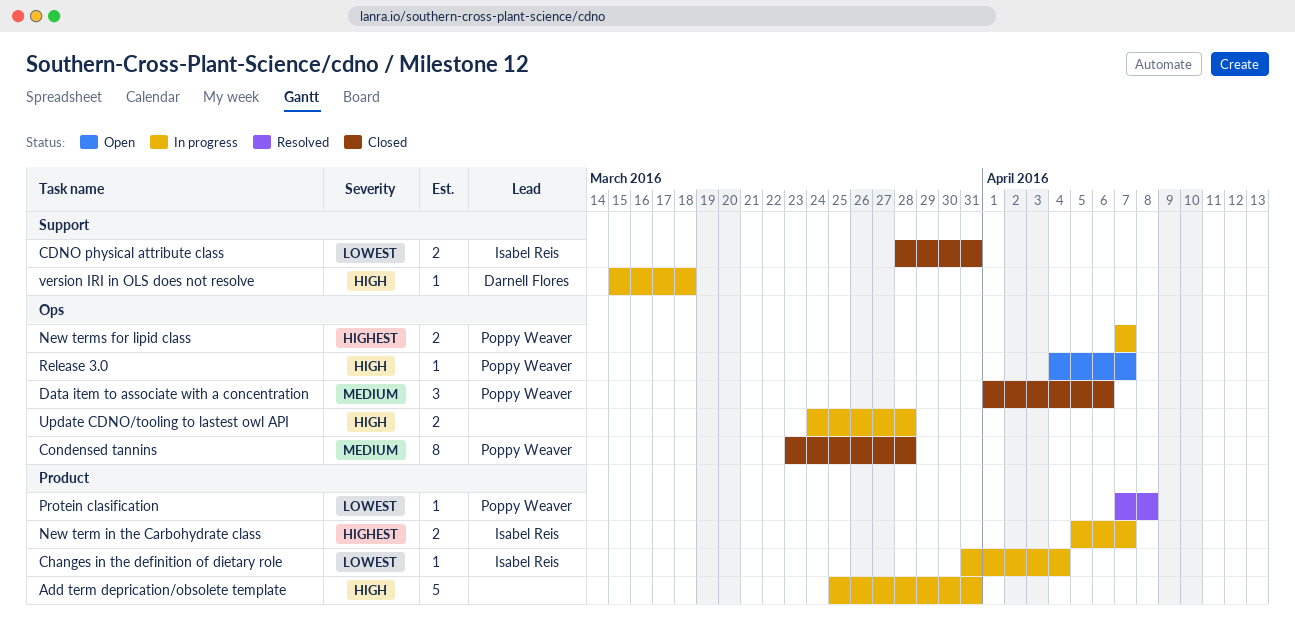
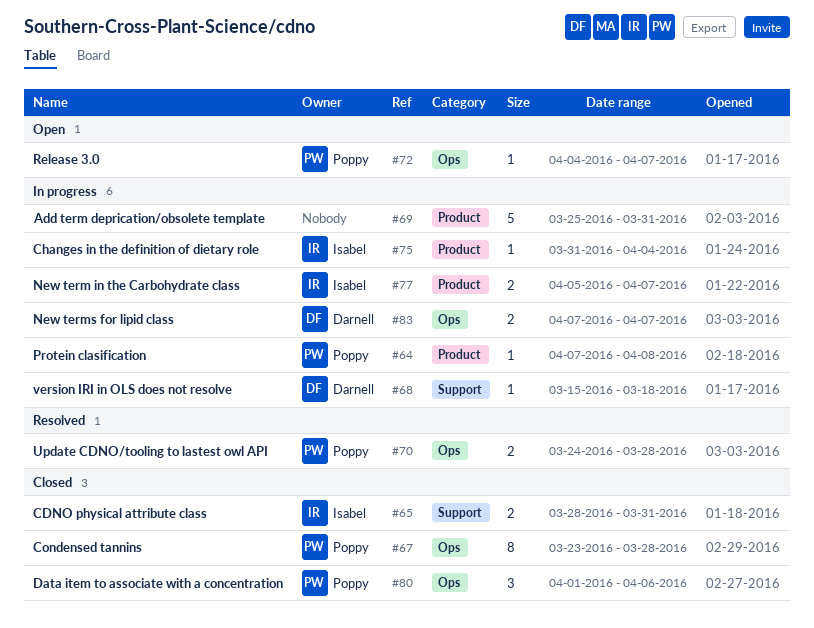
New terms for lipid class, owner: Poppy Weaver -> Darnell Flores
Protein clasification, status: Resolved -> In progress
Update CDNO/tooling to lastest owl API, status: In progress -> Resolved
Update CDNO/tooling to lastest owl API, owner: none -> Poppy Weaver

